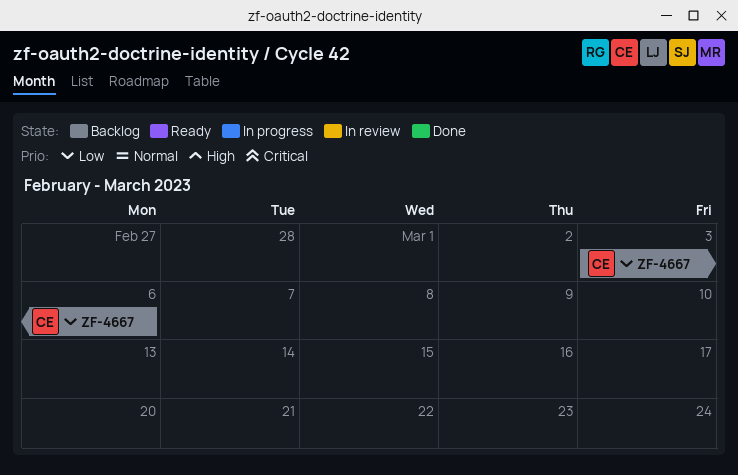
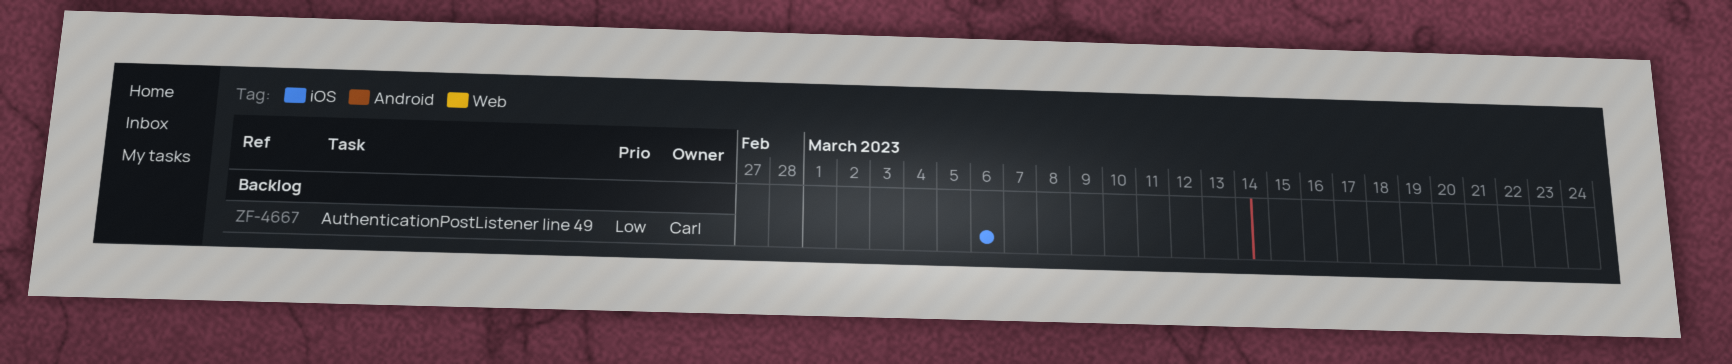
ZF-4667, start: Mar 3 -> Mar 6

